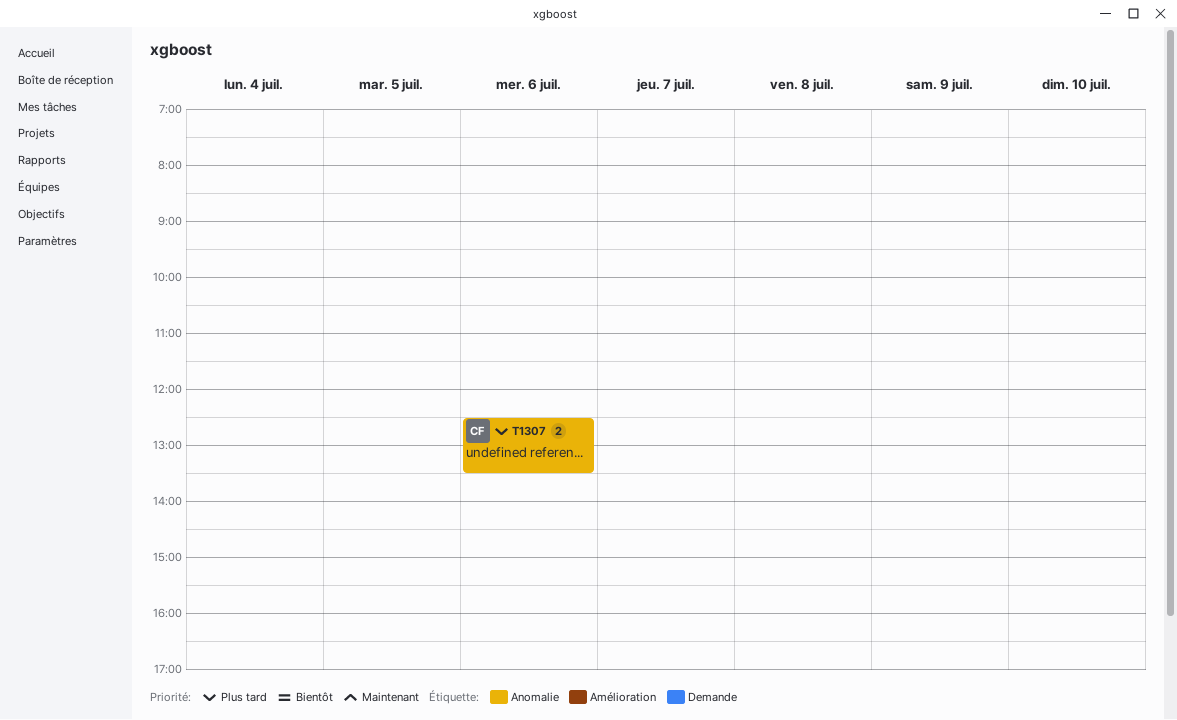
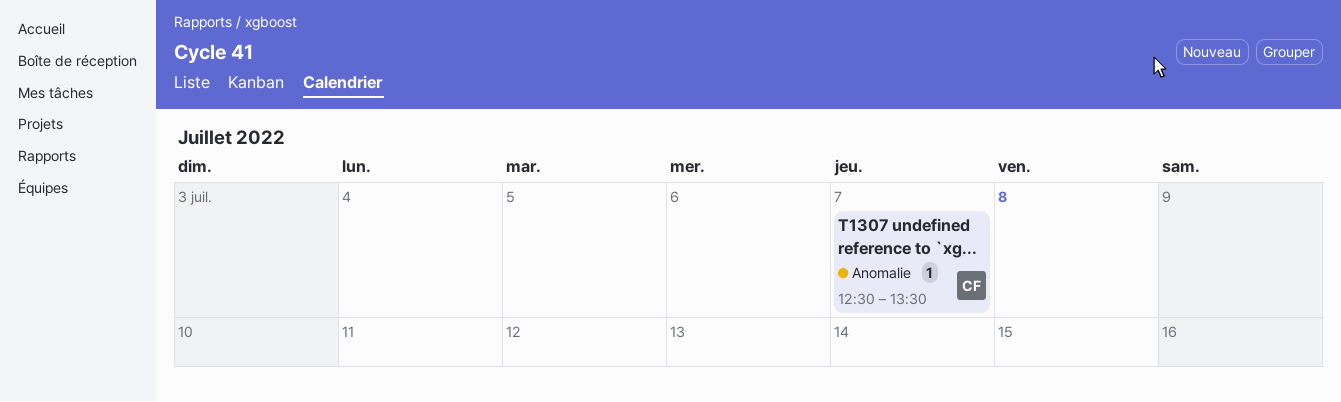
T1307, estimate: 2 -> 1
T1307, day: Jul 6 -> Jul 7

